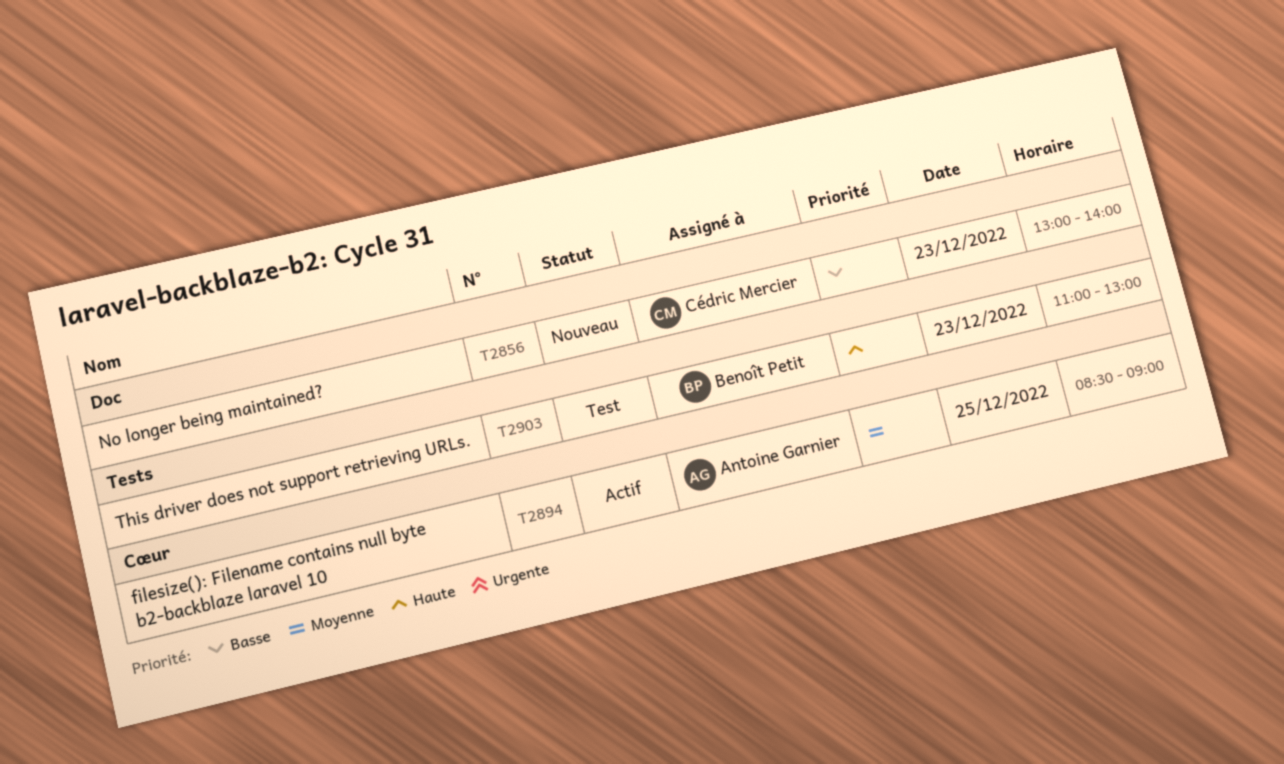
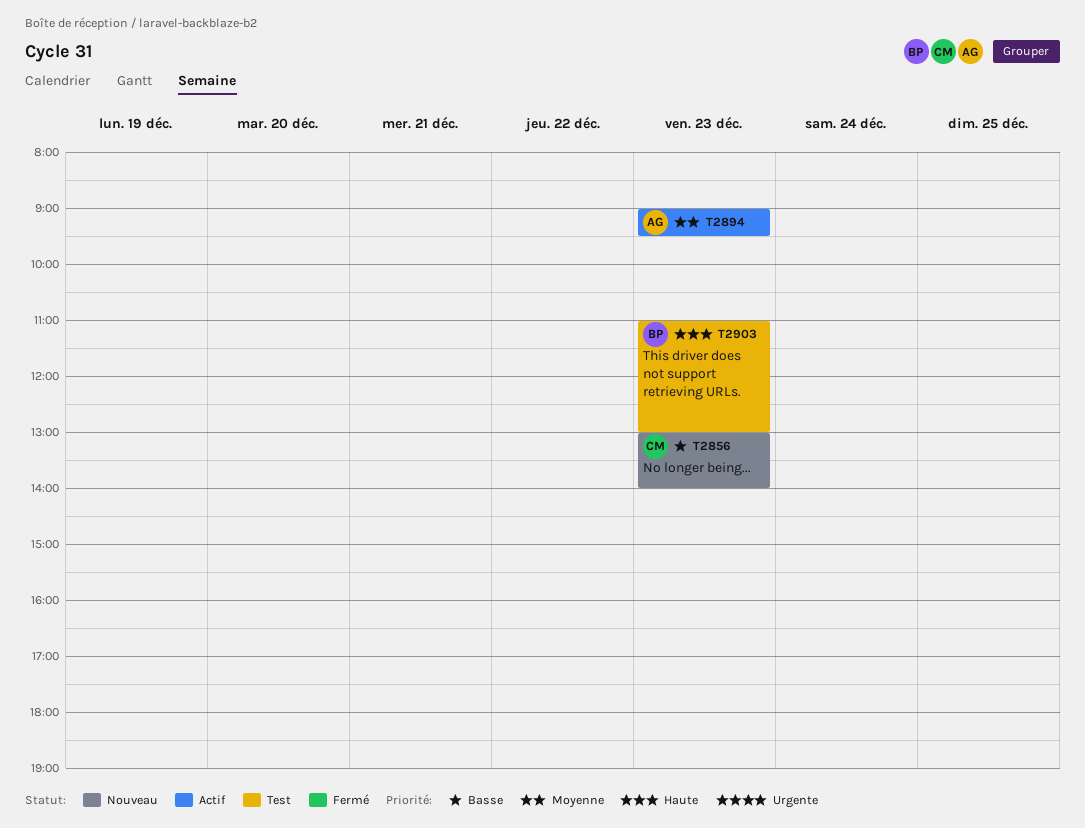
T2894, day: Dec 25 -> Dec 23
T2894, begins: 08:30 -> 09:00
T2894, ends: 09:00 -> 09:30

